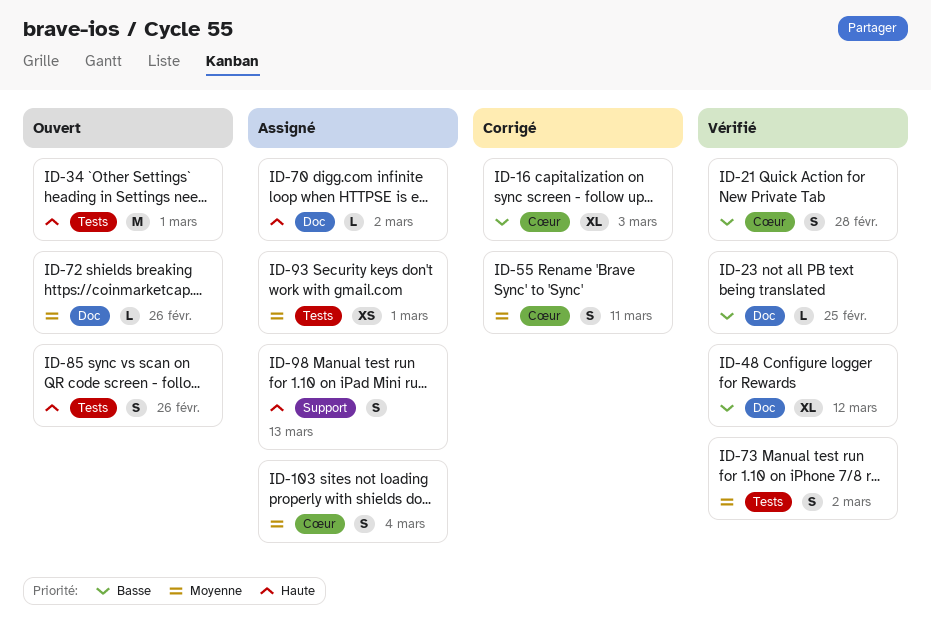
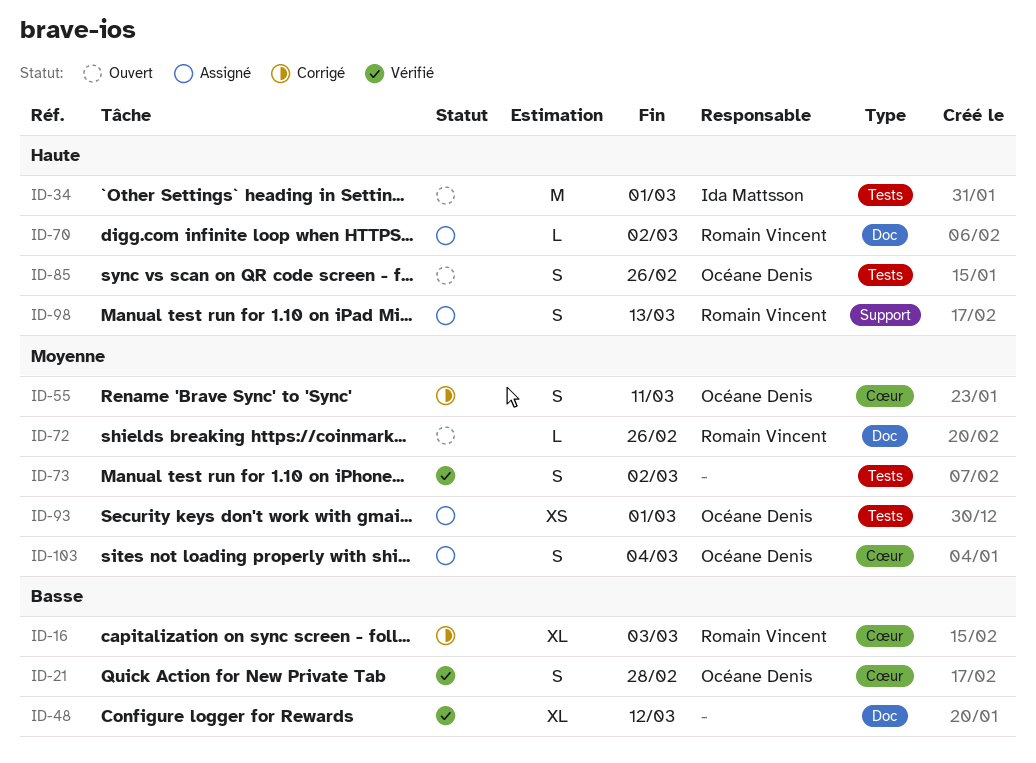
ID-23: present -> none

